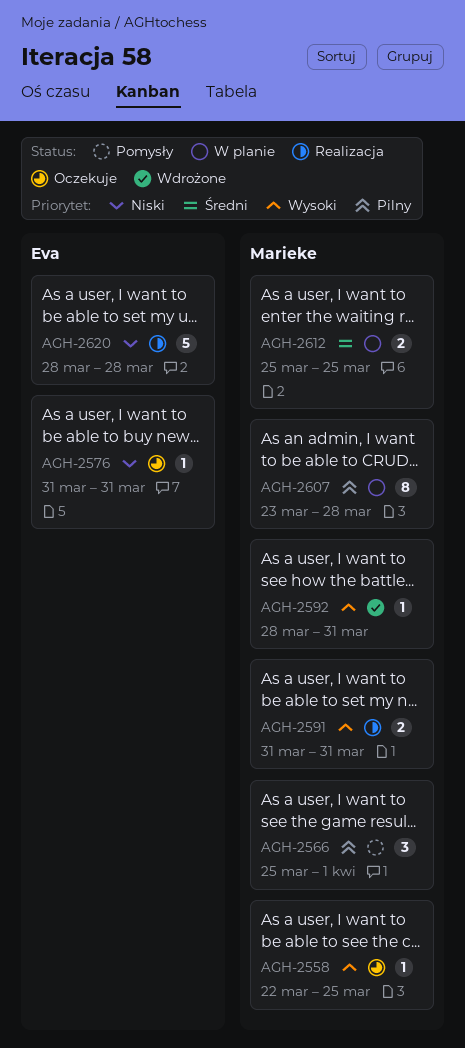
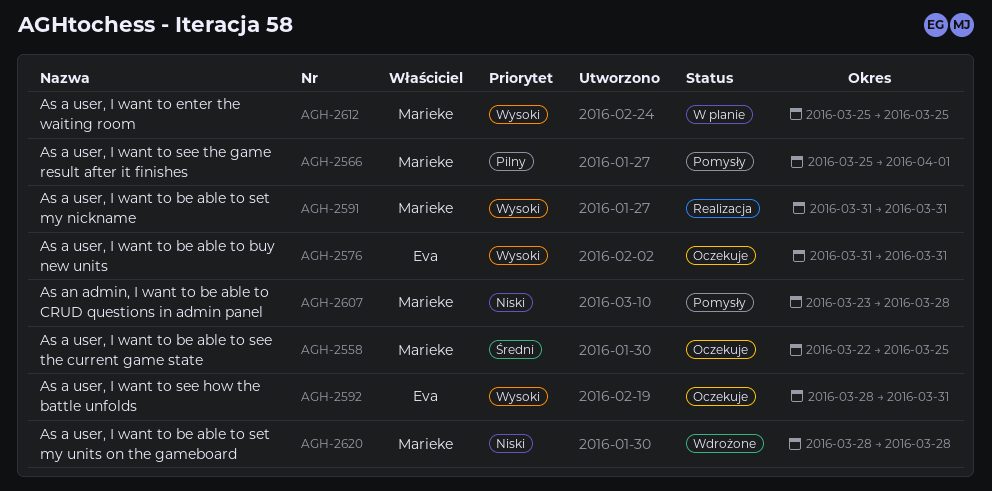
AGH-2558, priority: Wysoki -> Średni
AGH-2576, priority: Niski -> Wysoki
AGH-2592, status: Wdrożone -> Oczekuje
AGH-2592, owner: Marieke -> Eva
AGH-2607, status: W planie -> Pomysły
AGH-2607, priority: Pilny -> Niski
AGH-2612, priority: Średni -> Wysoki
AGH-2620, status: Realizacja -> Wdrożone
AGH-2620, owner: Eva -> Marieke

